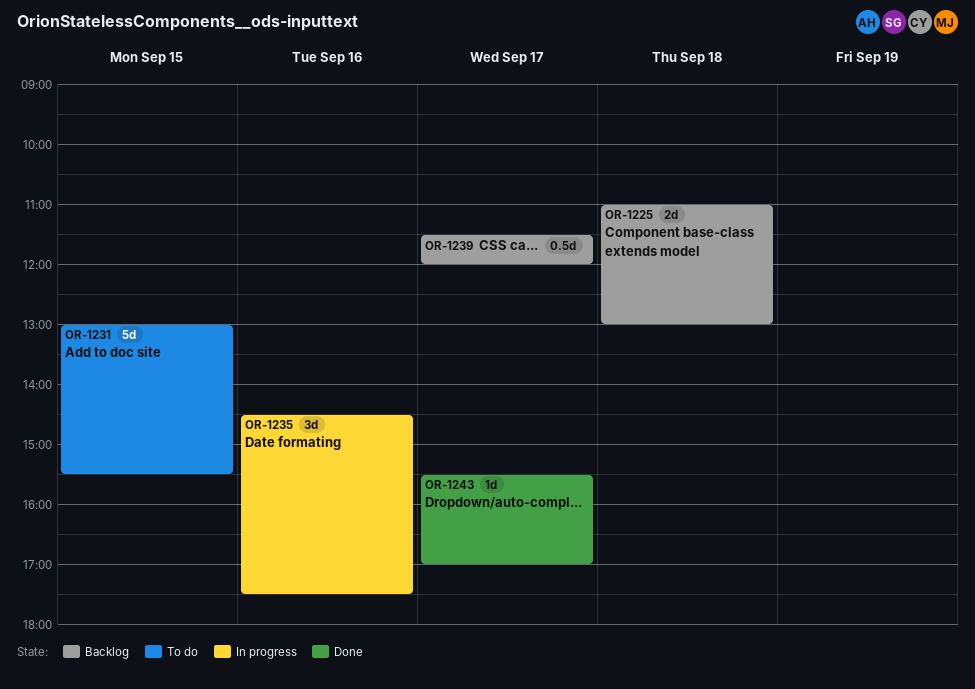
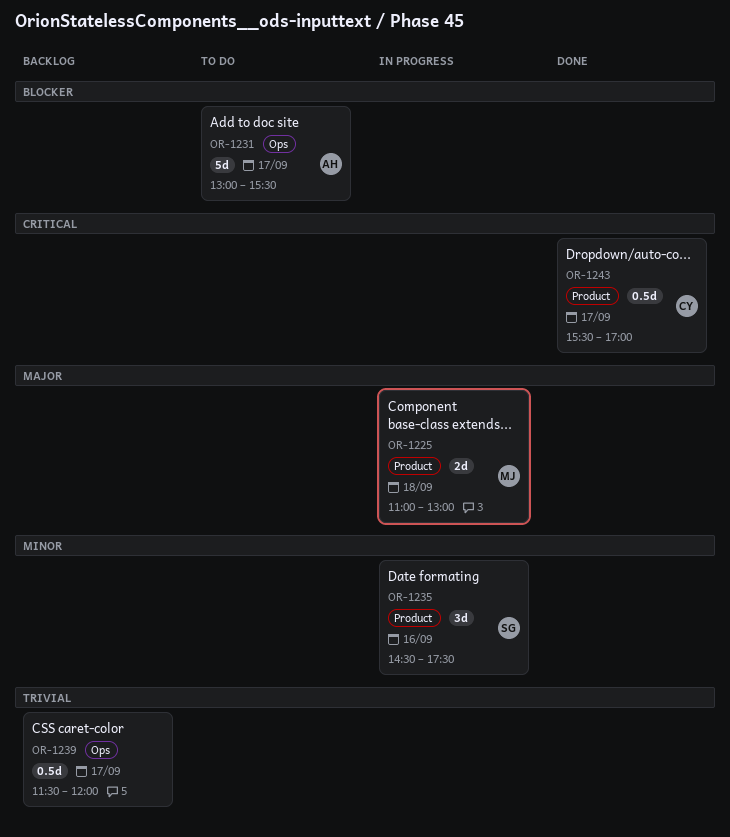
OR-1225, status: Backlog -> In progress
OR-1231, day: Sep 15 -> Sep 17
OR-1243, estimate: 1d -> 0.5d

